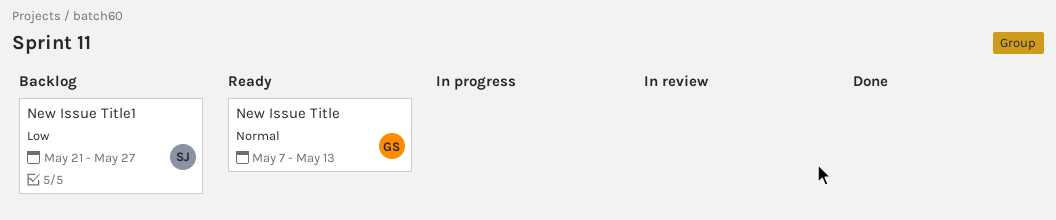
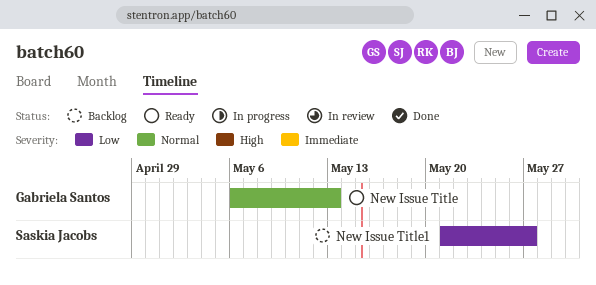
New Issue Title, start: May 7 -> May 6

